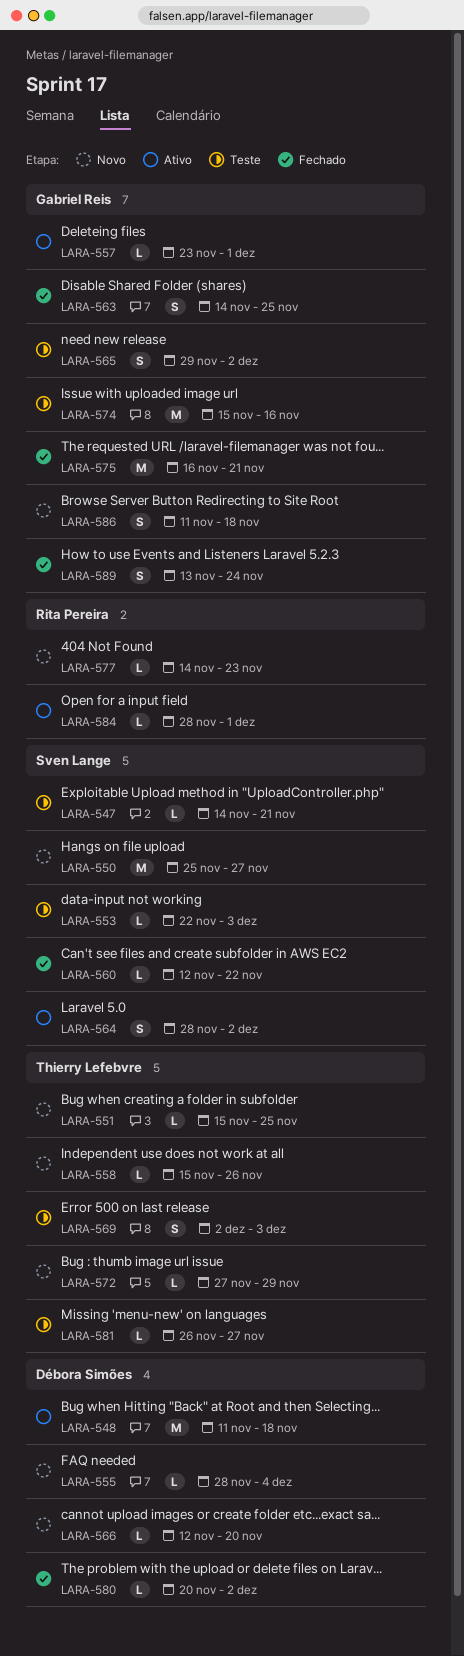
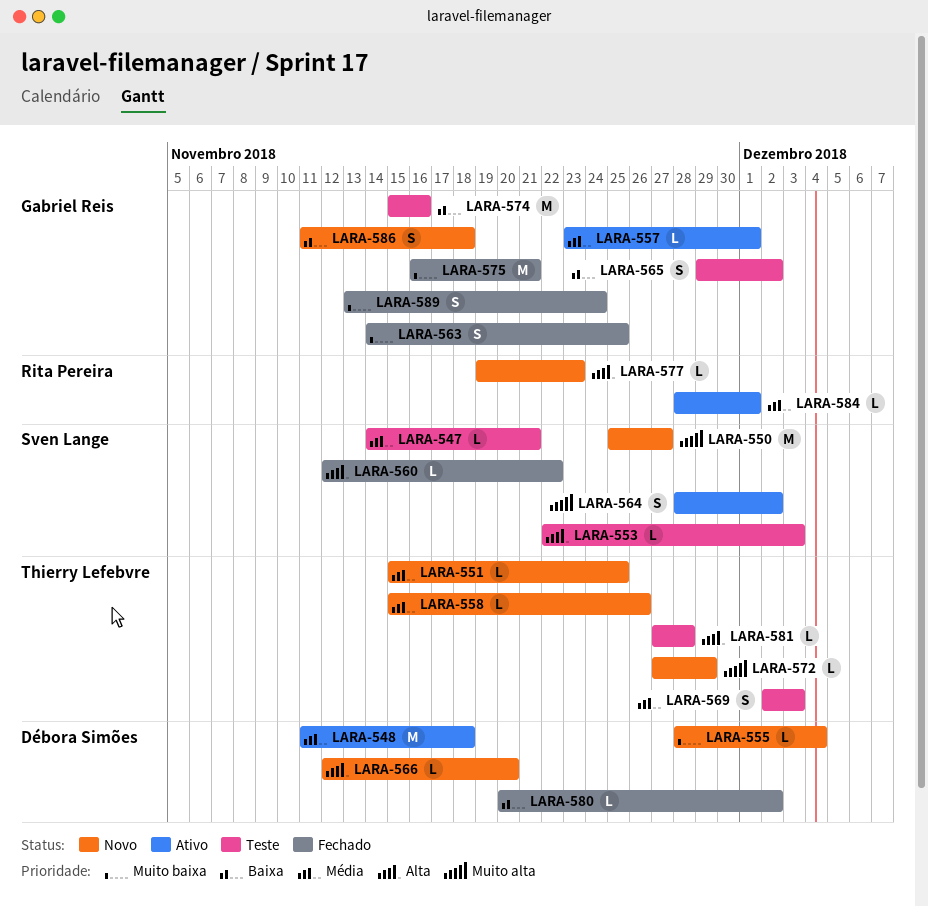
LARA-577, start: Nov 14 -> Nov 19
LARA-581, start: Nov 26 -> Nov 27
LARA-581, due: Nov 27 -> Nov 28

